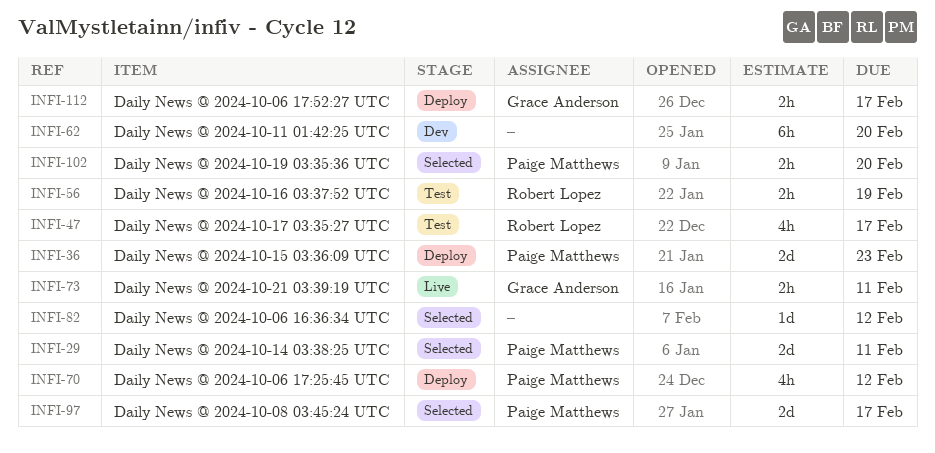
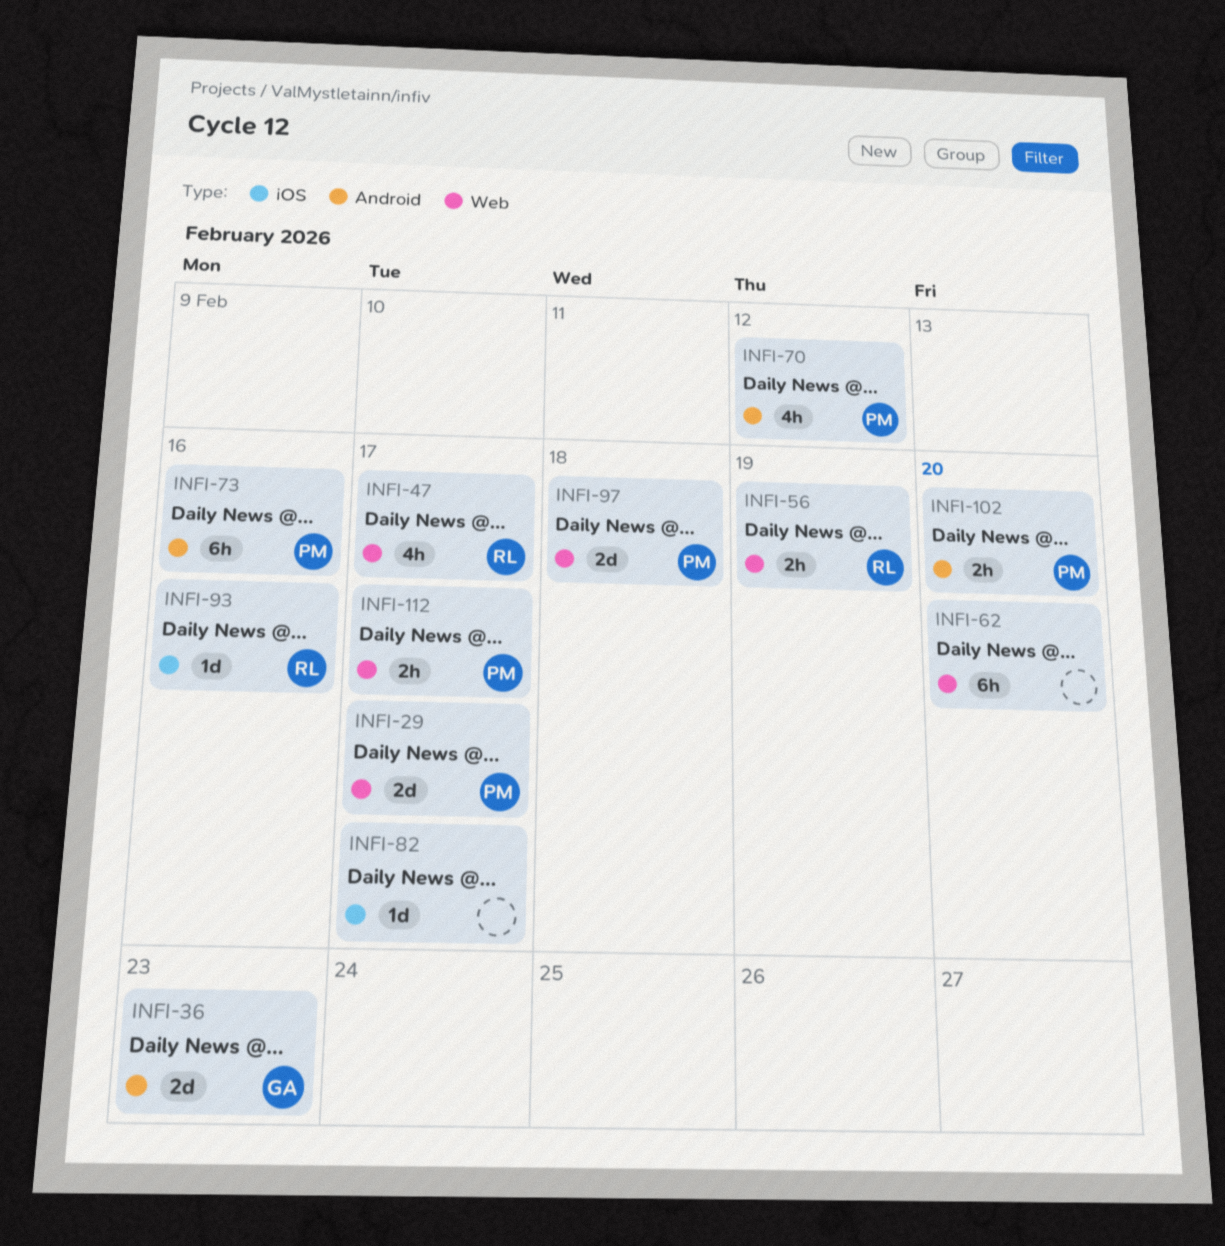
INFI-29, due: Feb 11 -> Feb 17
INFI-36, owner: Paige Matthews -> Grace Anderson
INFI-73, owner: Grace Anderson -> Paige Matthews
INFI-73, estimate: 2h -> 6h
INFI-73, due: Feb 11 -> Feb 16
INFI-82, due: Feb 12 -> Feb 17
INFI-93: none -> present
INFI-97, due: Feb 17 -> Feb 18
INFI-112, owner: Grace Anderson -> Paige Matthews

